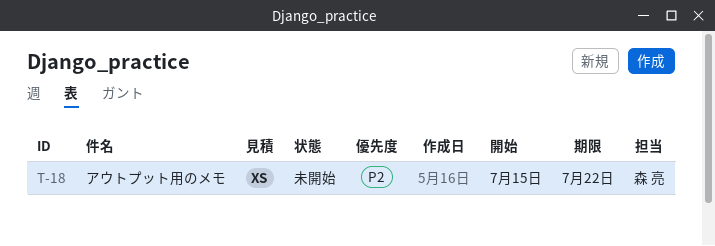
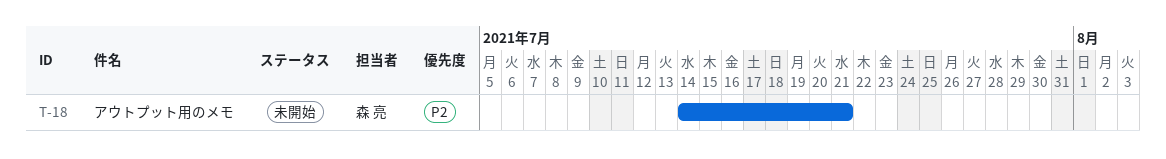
T-18, start: Jul 15 -> Jul 14
T-18, due: Jul 22 -> Jul 21

